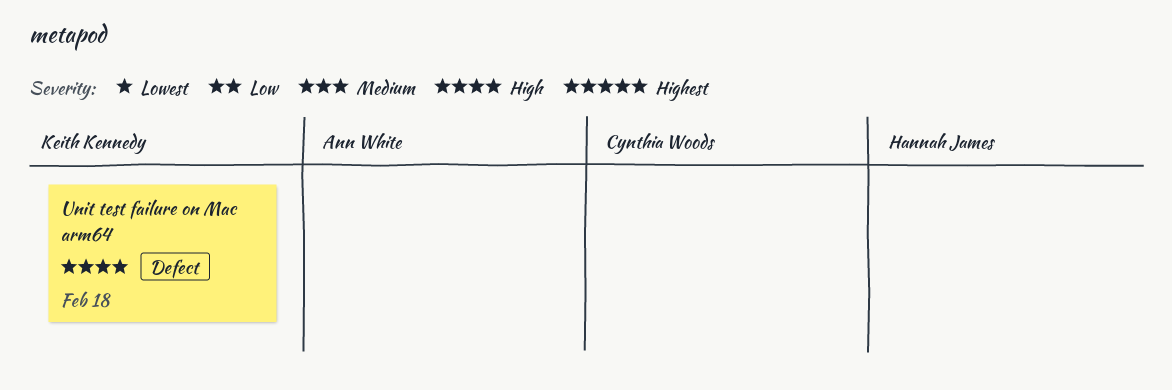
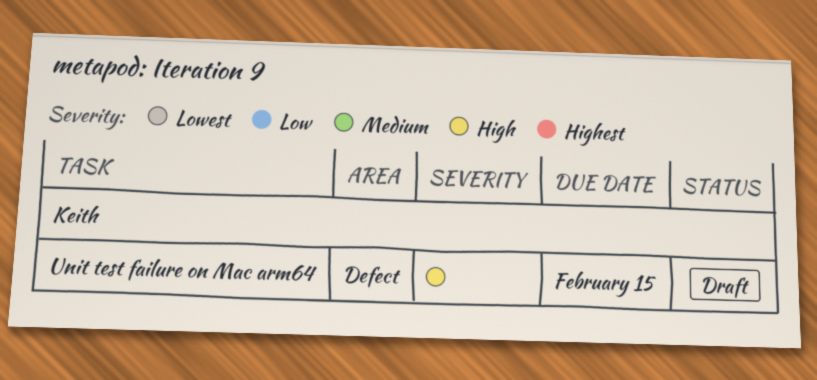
Unit test failure on Mac arm64, due: Feb 18 -> Feb 15

